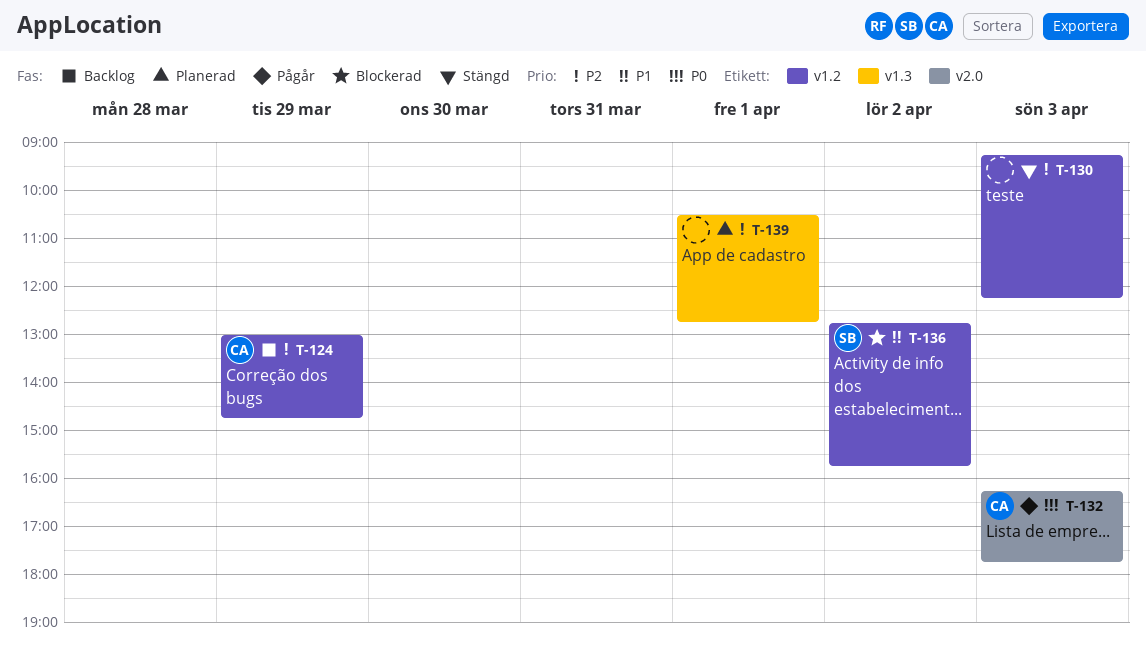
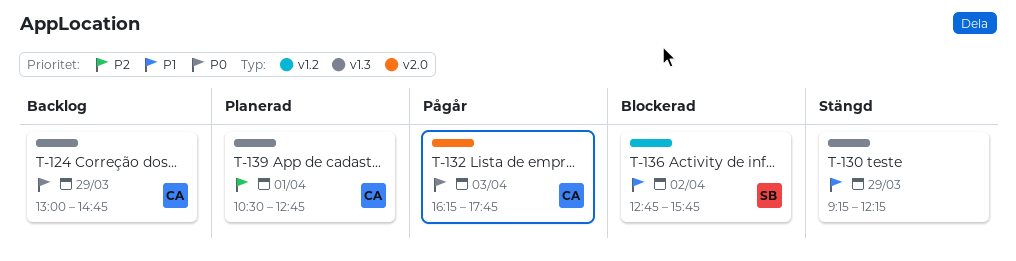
T-124, priority: P2 -> P0
T-124, label: v1.2 -> v1.3
T-130, priority: P2 -> P1
T-130, label: v1.2 -> v1.3
T-130, day: Apr 3 -> Mar 29
T-139, owner: none -> CA

